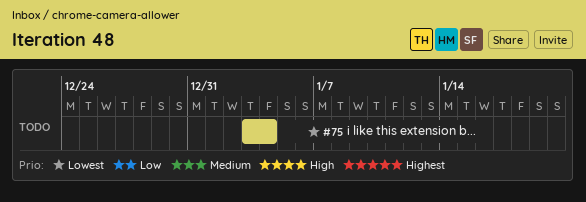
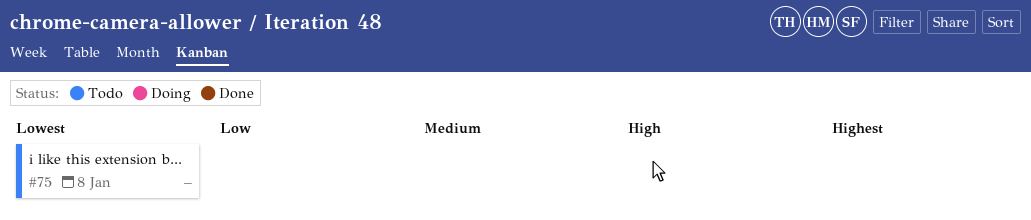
#75, due: Jan 4 -> Jan 8

